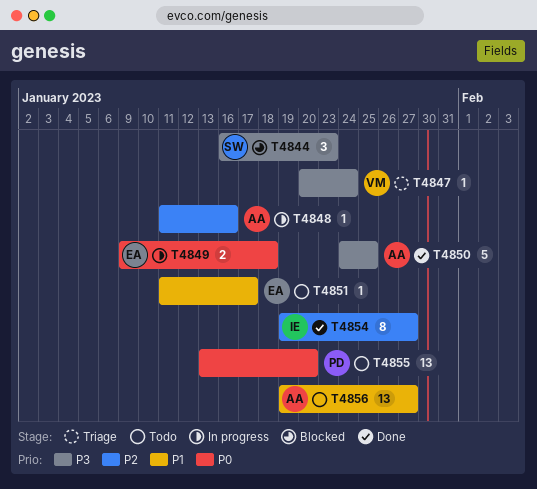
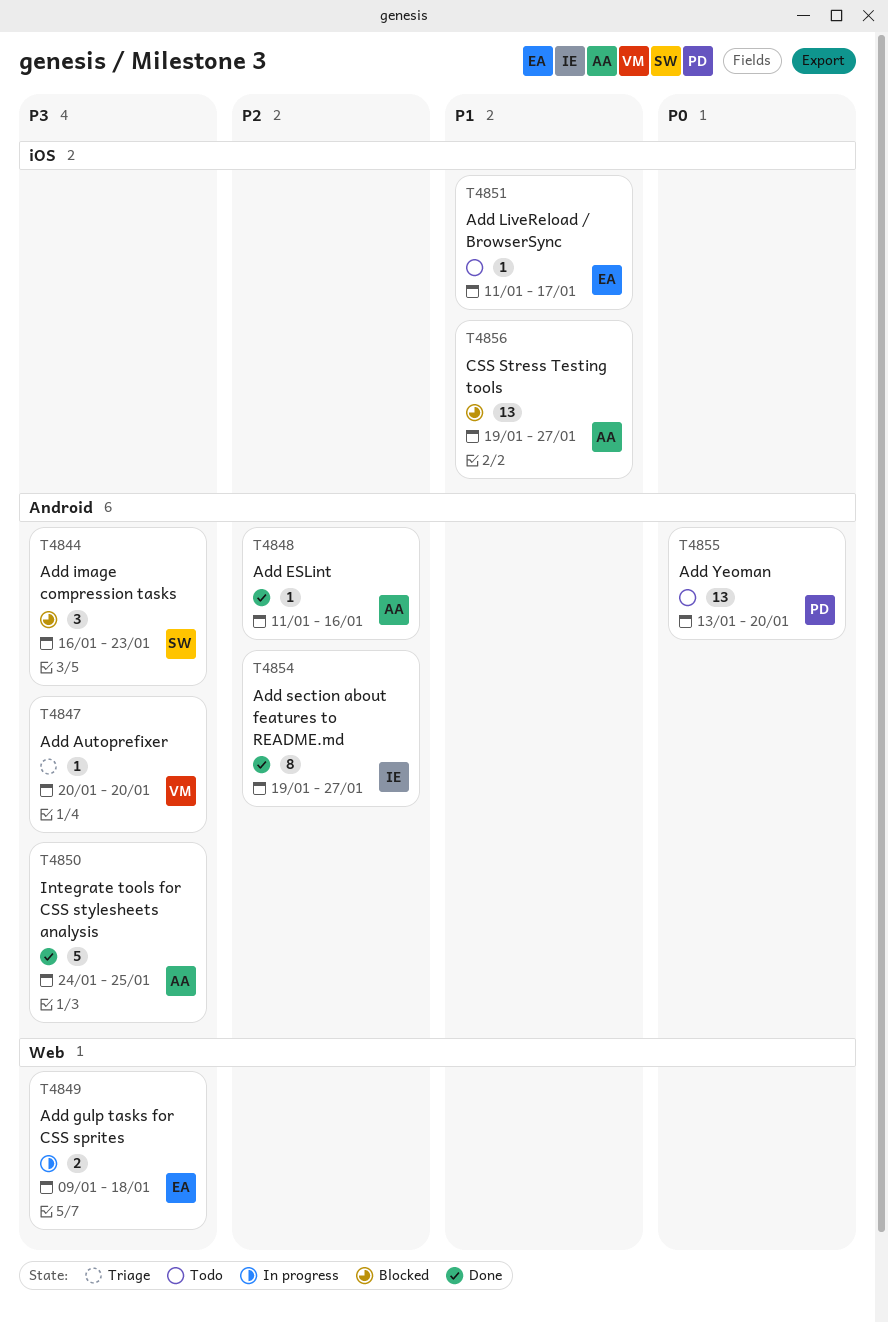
T4847, due: Jan 24 -> Jan 20
T4848, status: In progress -> Done
T4849, priority: P0 -> P3
T4856, status: Todo -> Blocked

